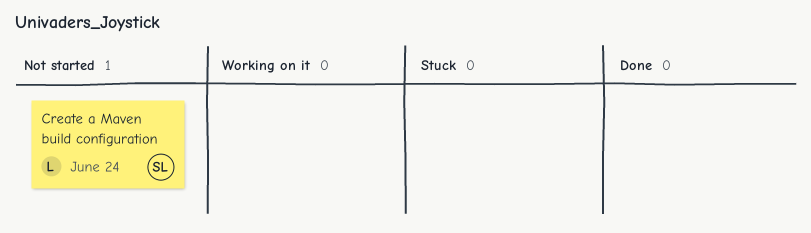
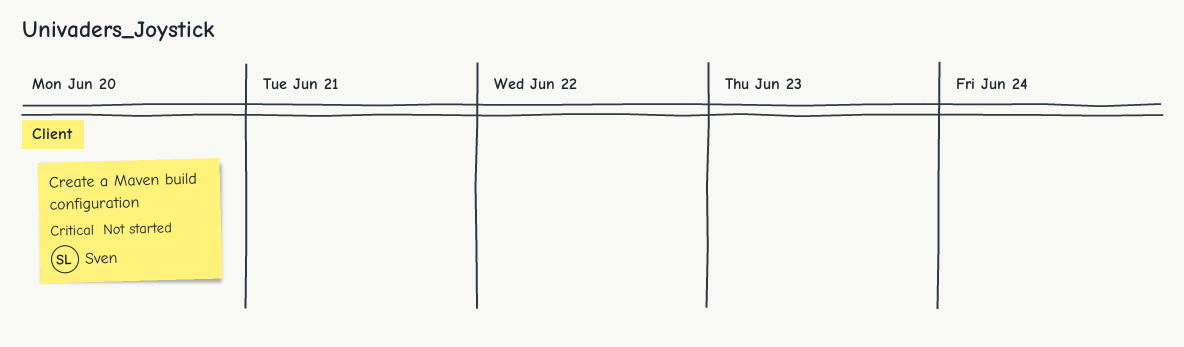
Create a Maven build configuration, due: Jun 24 -> Jun 20

